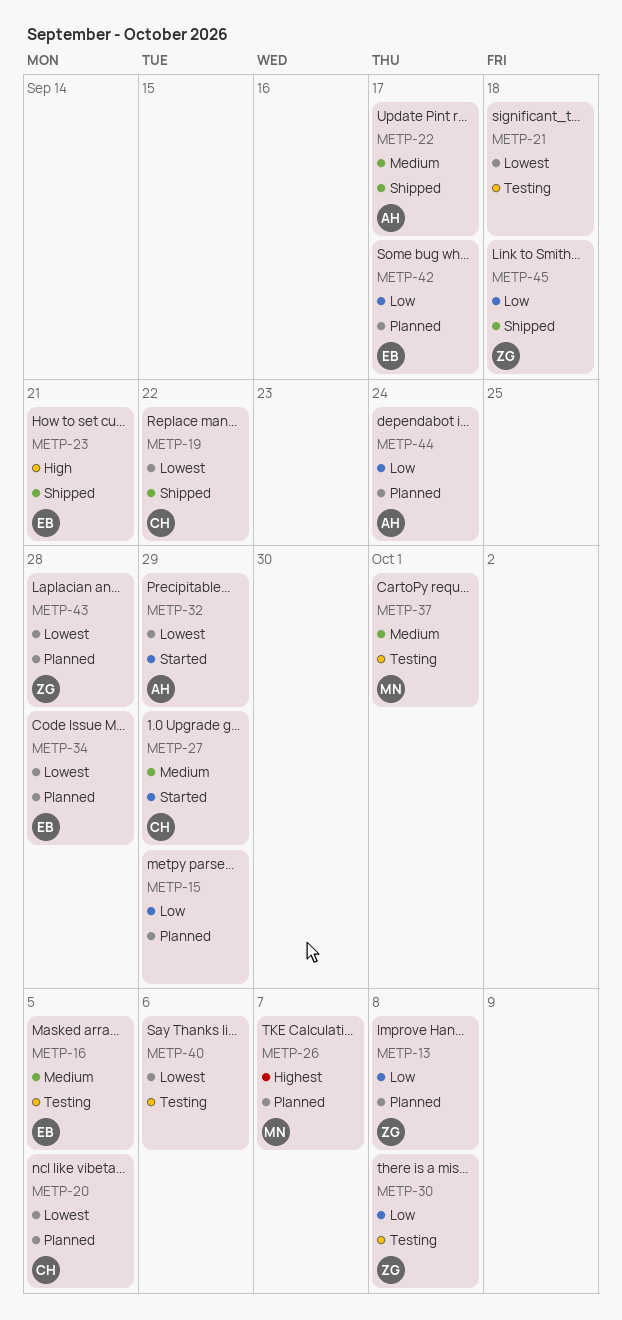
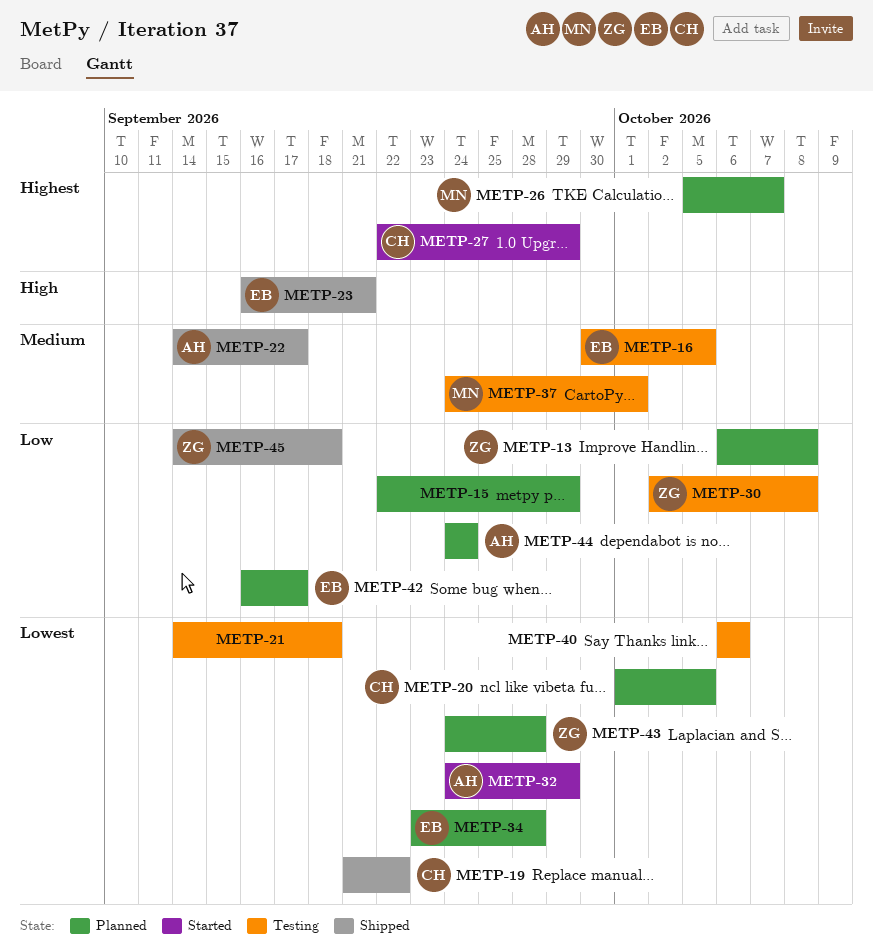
METP-27, priority: Medium -> Highest

